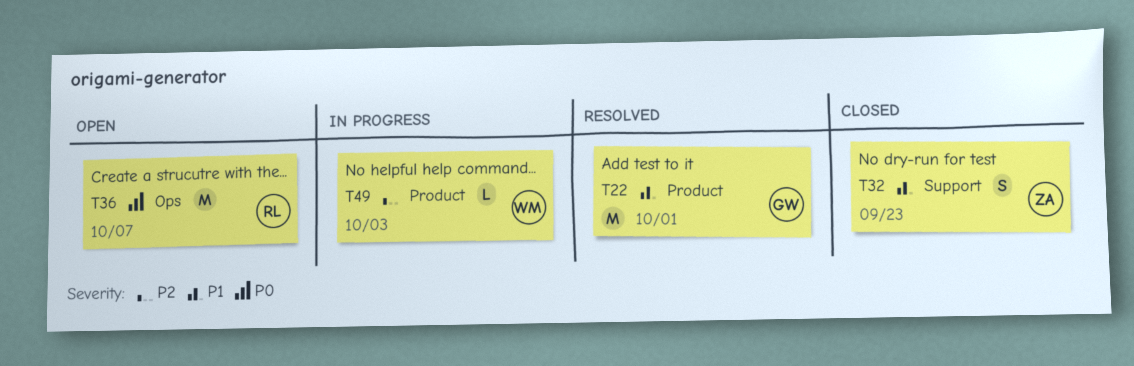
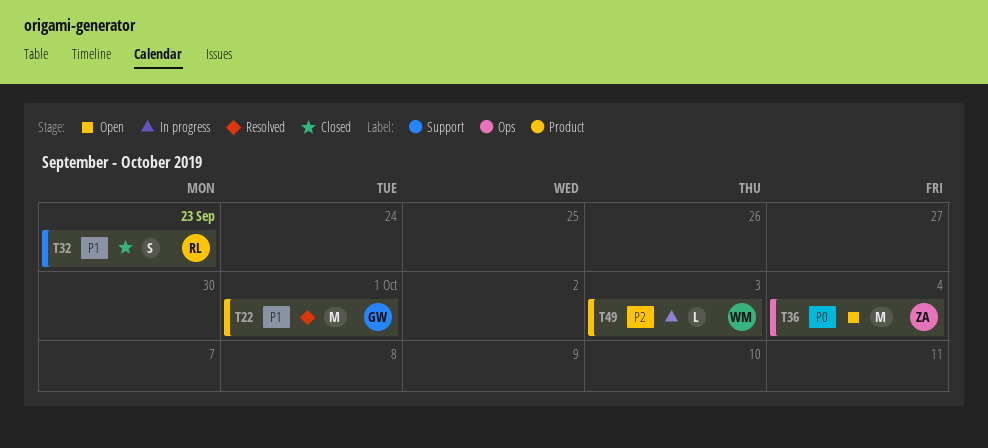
T32, owner: ZA -> RL
T36, owner: RL -> ZA
T36, due: Oct 7 -> Oct 4

